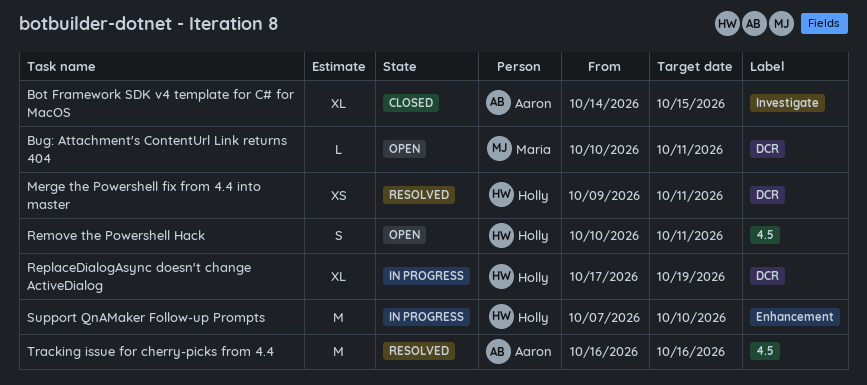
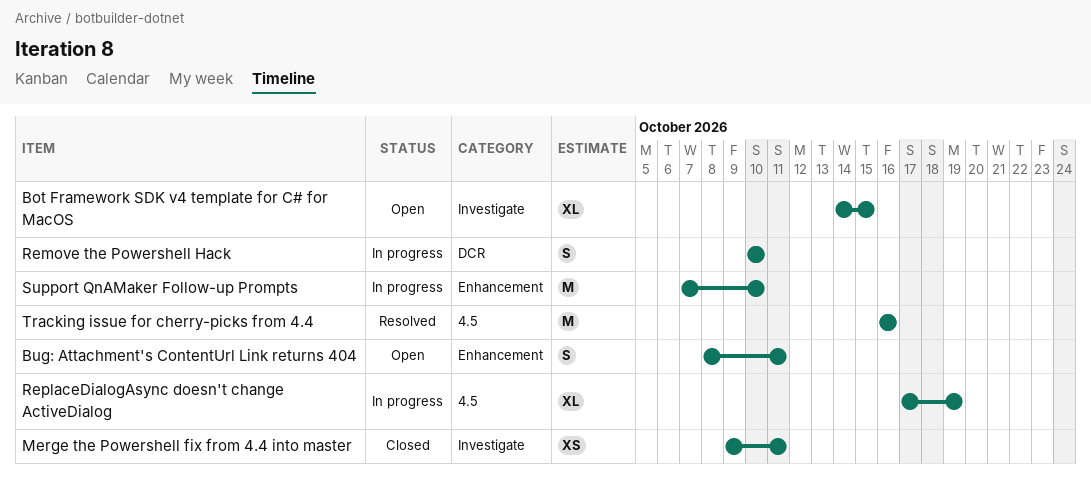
Bot Framework SDK v4 template for C# for MacOS, status: Closed -> Open
Bug: Attachment's ContentUrl Link returns 404, label: DCR -> Enhancement
Bug: Attachment's ContentUrl Link returns 404, estimate: L -> S
Bug: Attachment's ContentUrl Link returns 404, start: Oct 10 -> Oct 8
Merge the Powershell fix from 4.4 into master, status: Resolved -> Closed
Merge the Powershell fix from 4.4 into master, label: DCR -> Investigate
Remove the Powershell Hack, status: Open -> In progress
Remove the Powershell Hack, label: 4.5 -> DCR
Remove the Powershell Hack, due: Oct 11 -> Oct 10
ReplaceDialogAsync doesn't change ActiveDialog, label: DCR -> 4.5

